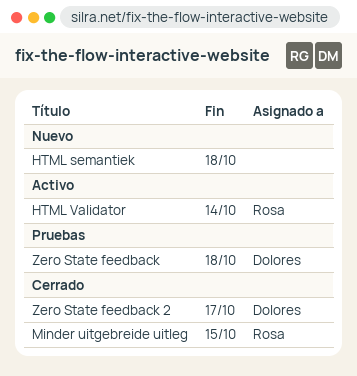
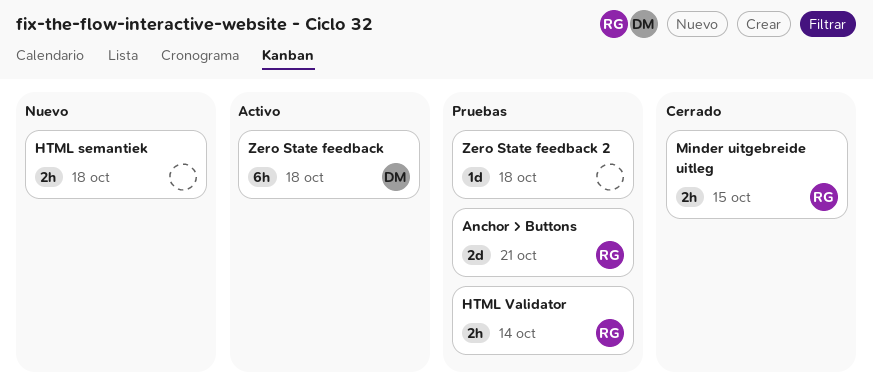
Anchor > Buttons: none -> present
HTML Validator, status: Activo -> Pruebas
Zero State feedback, status: Pruebas -> Activo
Zero State feedback 2, status: Cerrado -> Pruebas
Zero State feedback 2, owner: Dolores -> none
Zero State feedback 2, due: Oct 17 -> Oct 18

